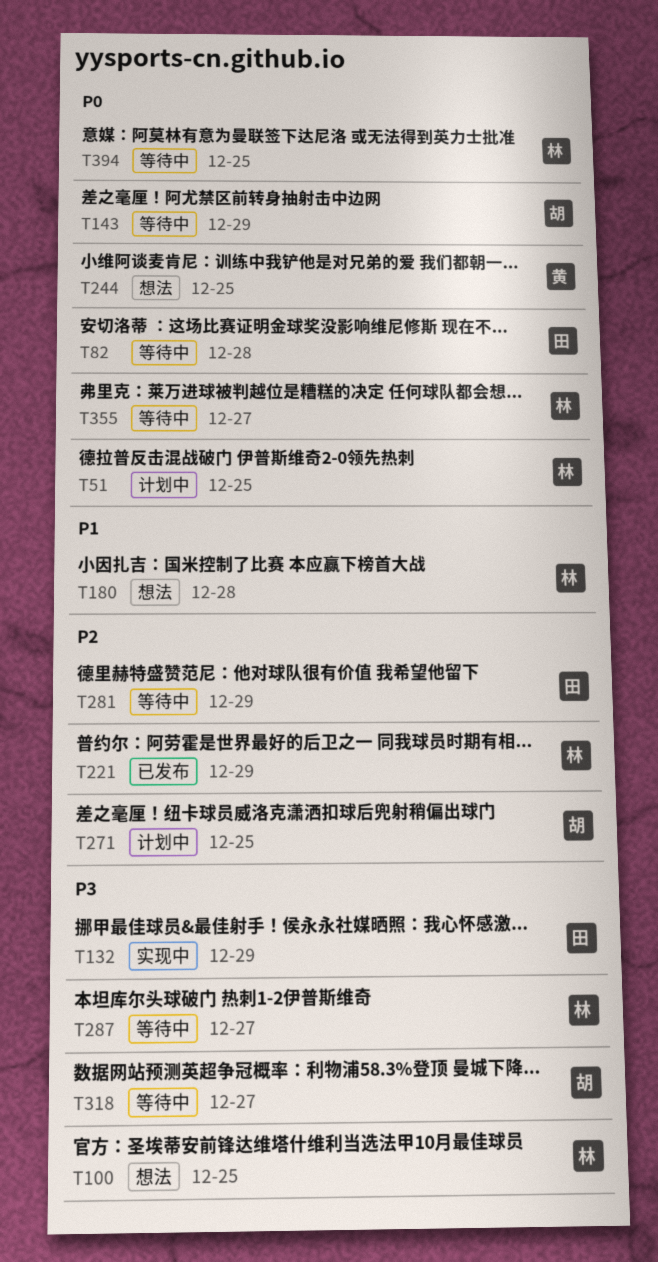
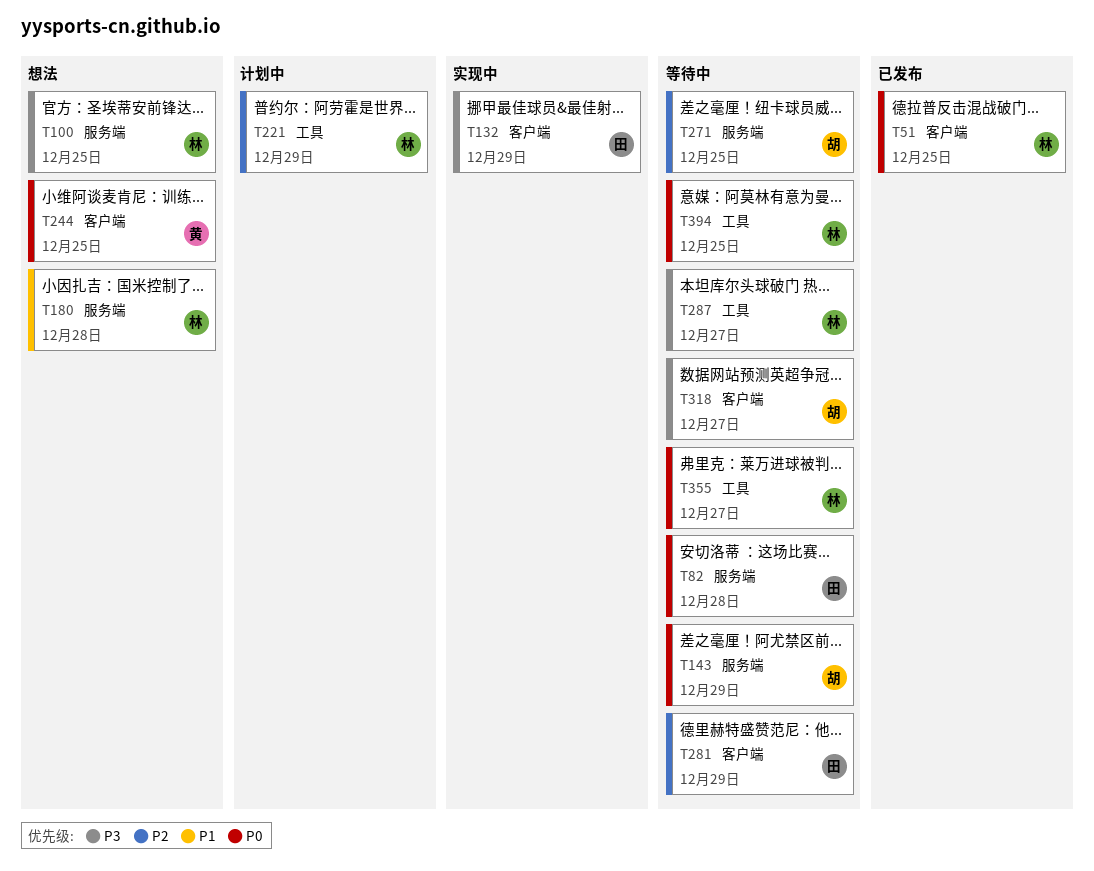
T51, status: 计划中 -> 已发布
T221, status: 已发布 -> 计划中
T271, status: 计划中 -> 等待中

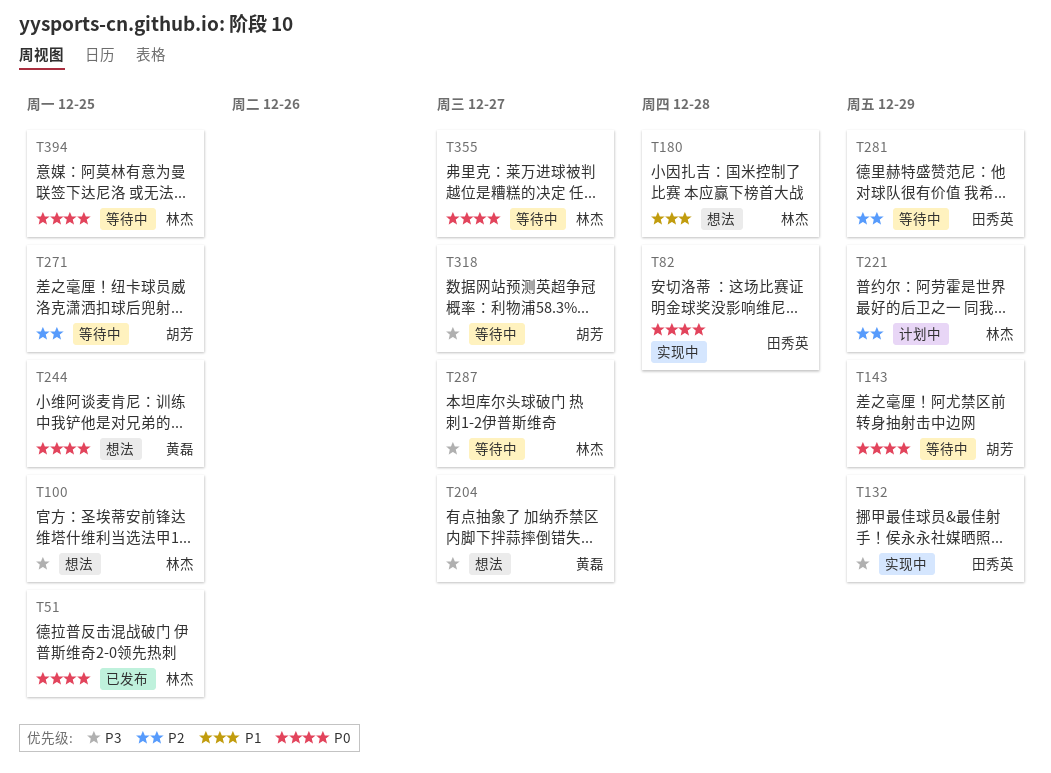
T82, status: 等待中 -> 实现中
T204: none -> present

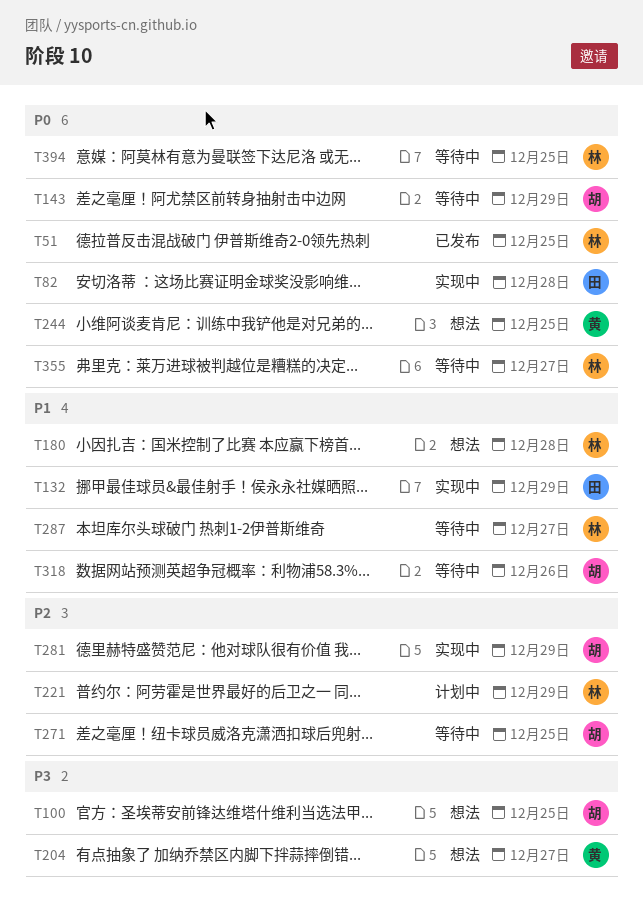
T100, owner: 林杰 -> 胡芳
T132, priority: P3 -> P1
T281, status: 等待中 -> 实现中
T281, owner: 田秀英 -> 胡芳
T287, priority: P3 -> P1
T318, priority: P3 -> P1
T318, due: Dec 27 -> Dec 26

